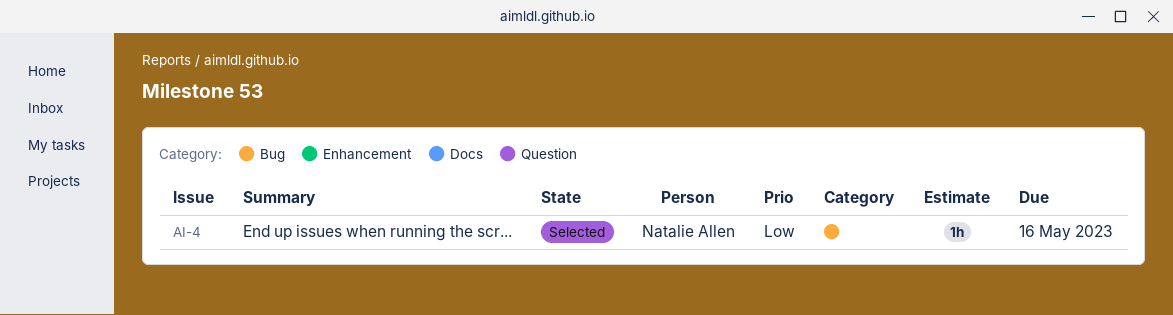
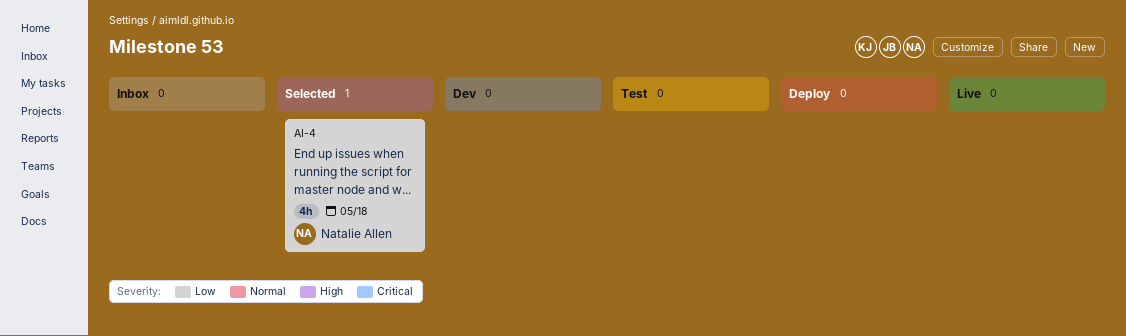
AI-4, estimate: 1h -> 4h
AI-4, due: May 16 -> May 18

